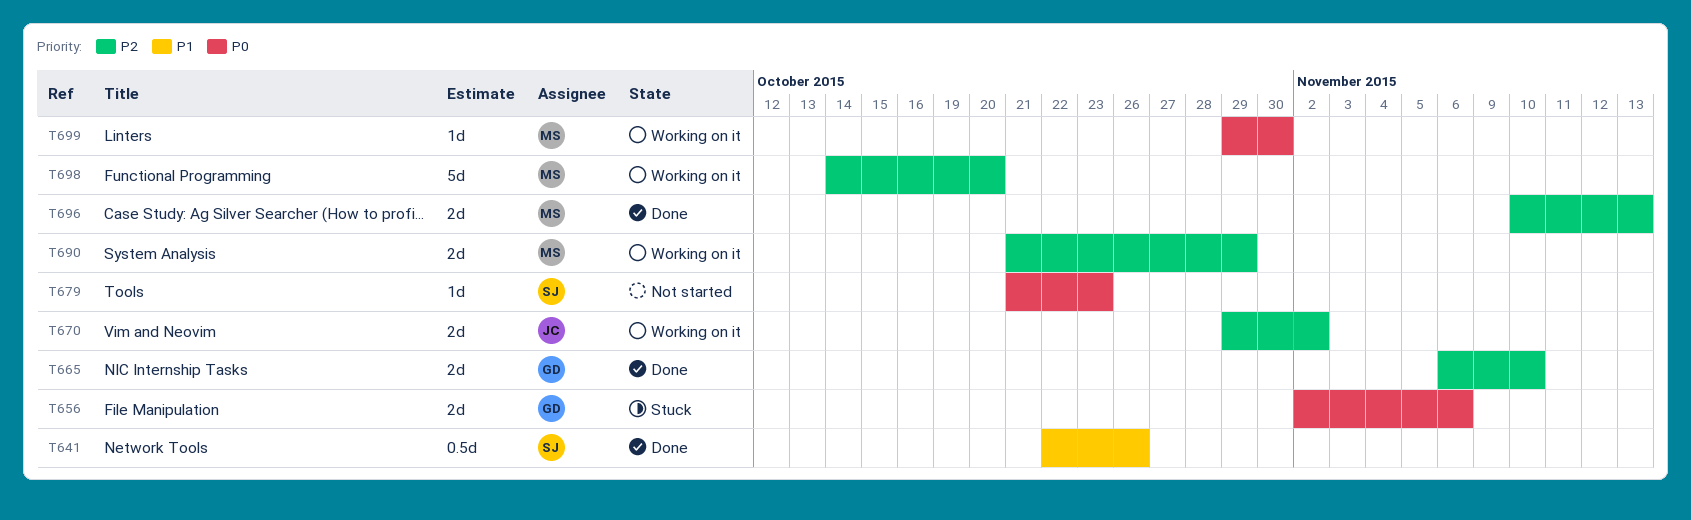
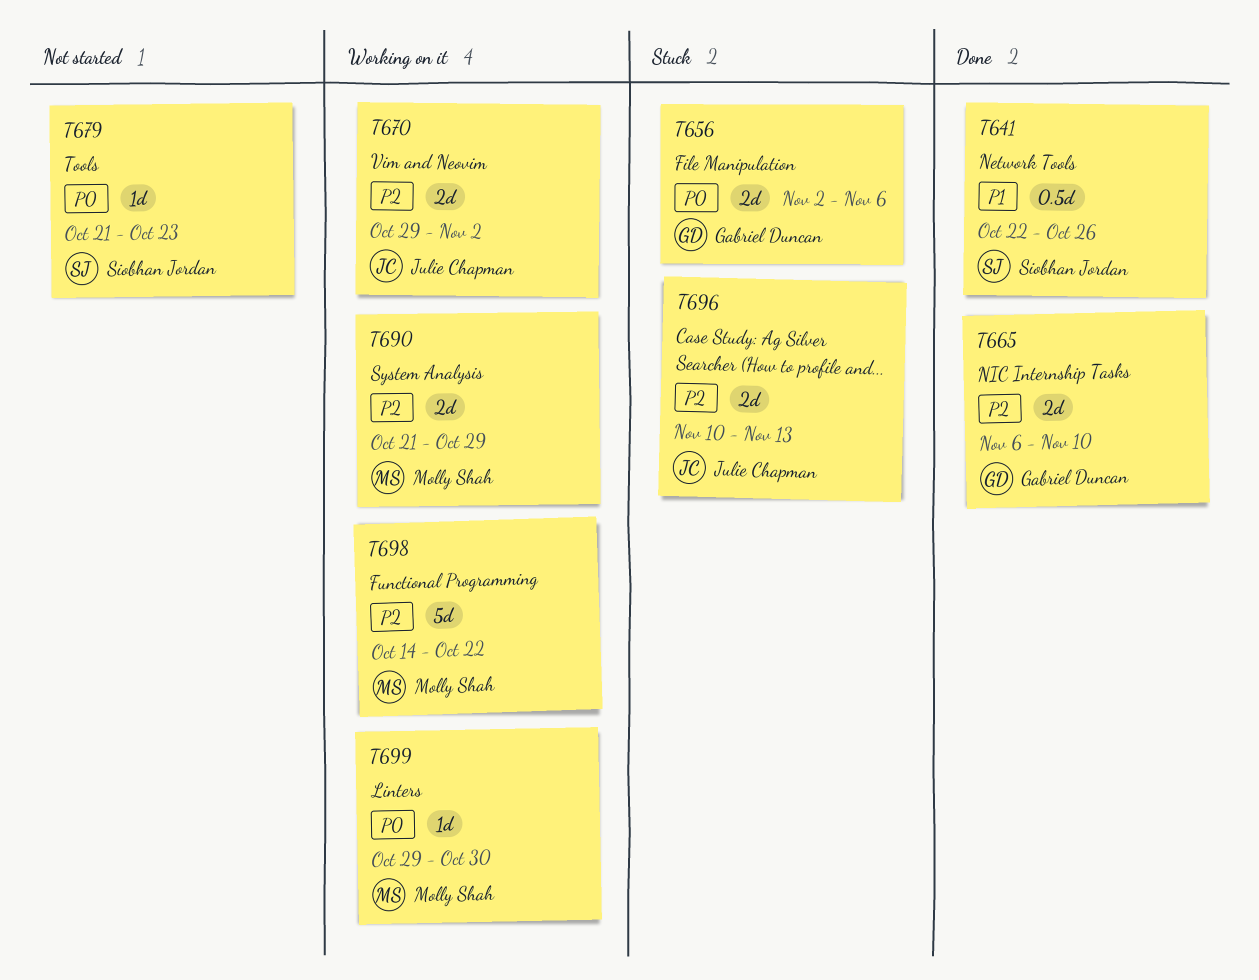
T696, status: Done -> Stuck
T696, owner: Molly Shah -> Julie Chapman
T698, due: Oct 20 -> Oct 22

